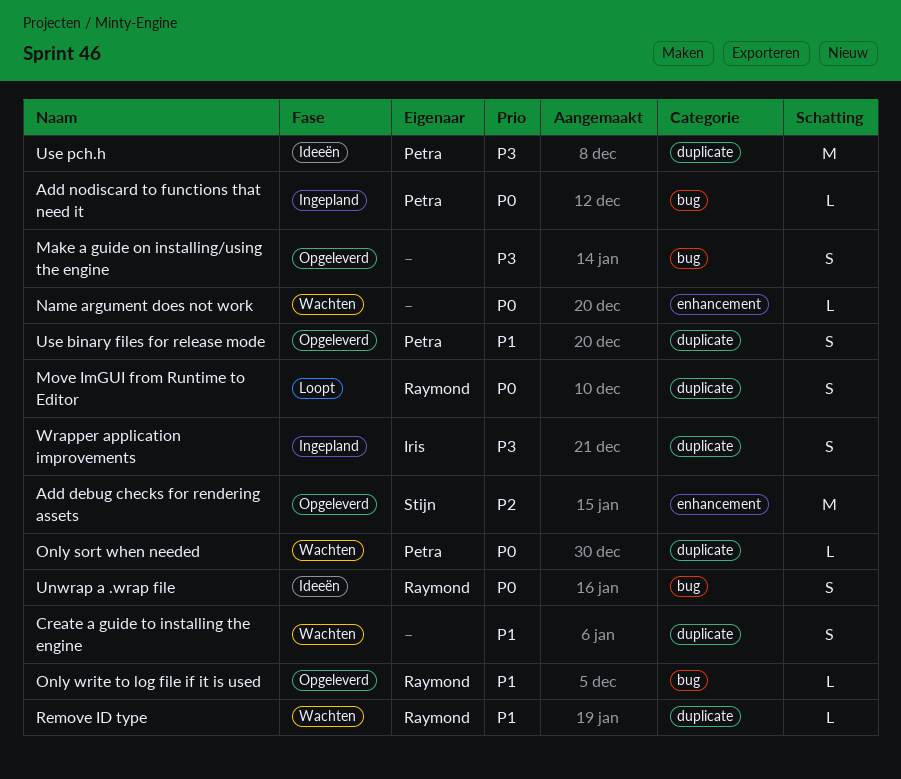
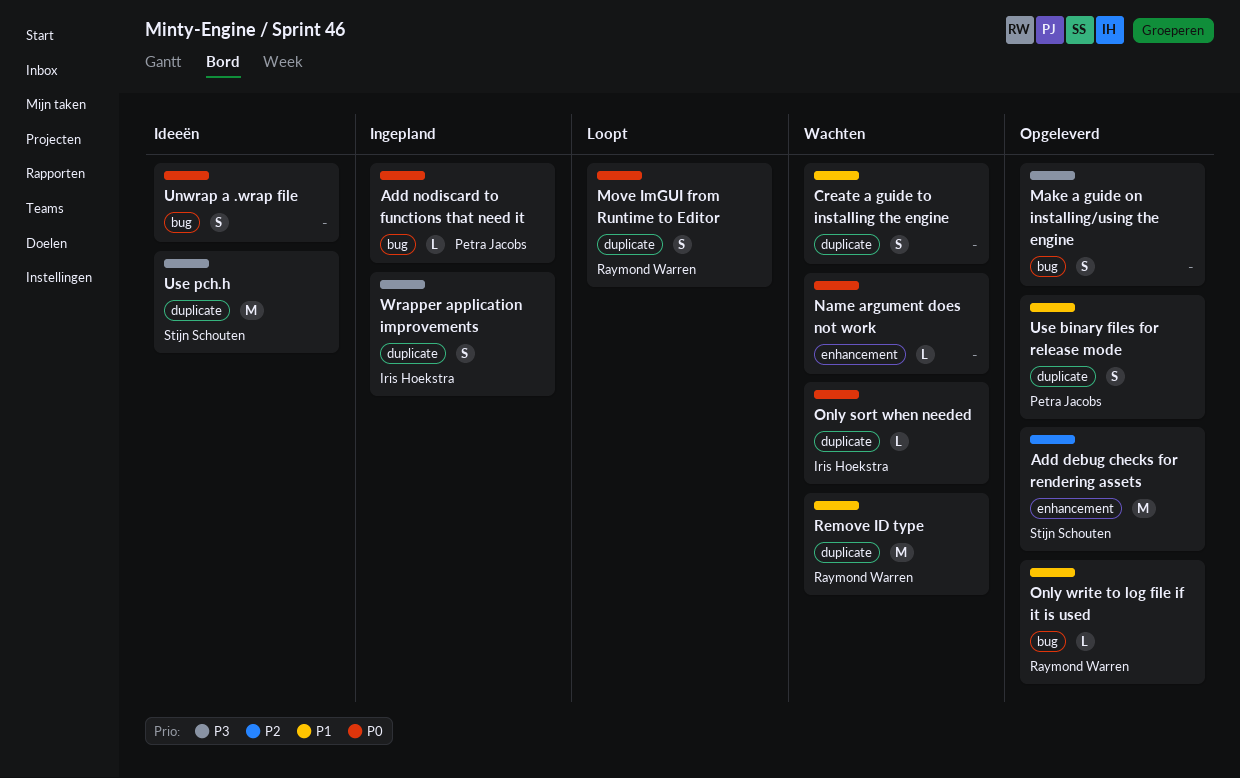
Only sort when needed, owner: Petra Jacobs -> Iris Hoekstra
Remove ID type, estimate: L -> M
Unwrap a .wrap file, owner: Raymond Warren -> none
Use pch.h, owner: Petra Jacobs -> Stijn Schouten

